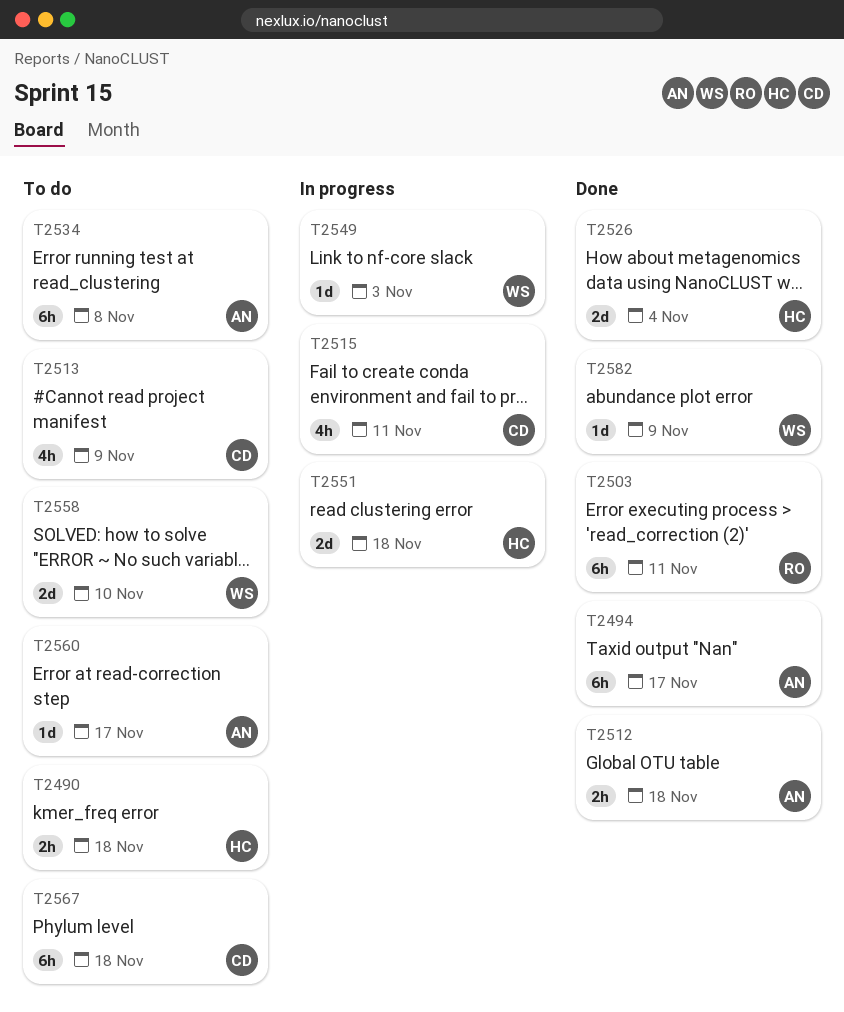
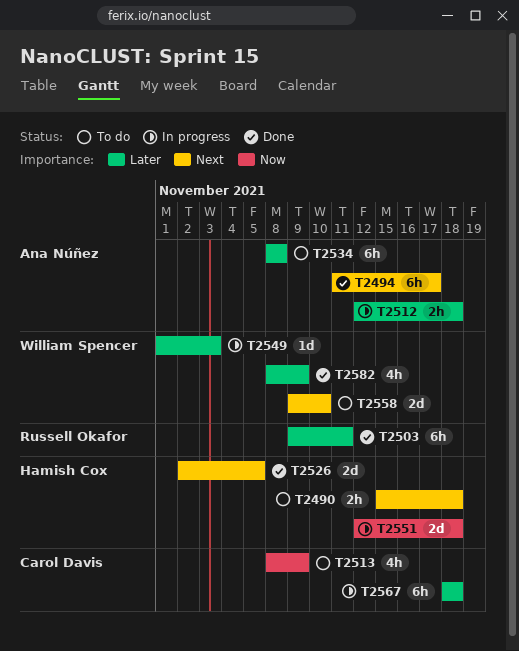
T2512, status: Done -> In progress
T2515: present -> none
T2526, due: Nov 4 -> Nov 5
T2560: present -> none
T2567, status: To do -> In progress
T2582, estimate: 1d -> 4h

